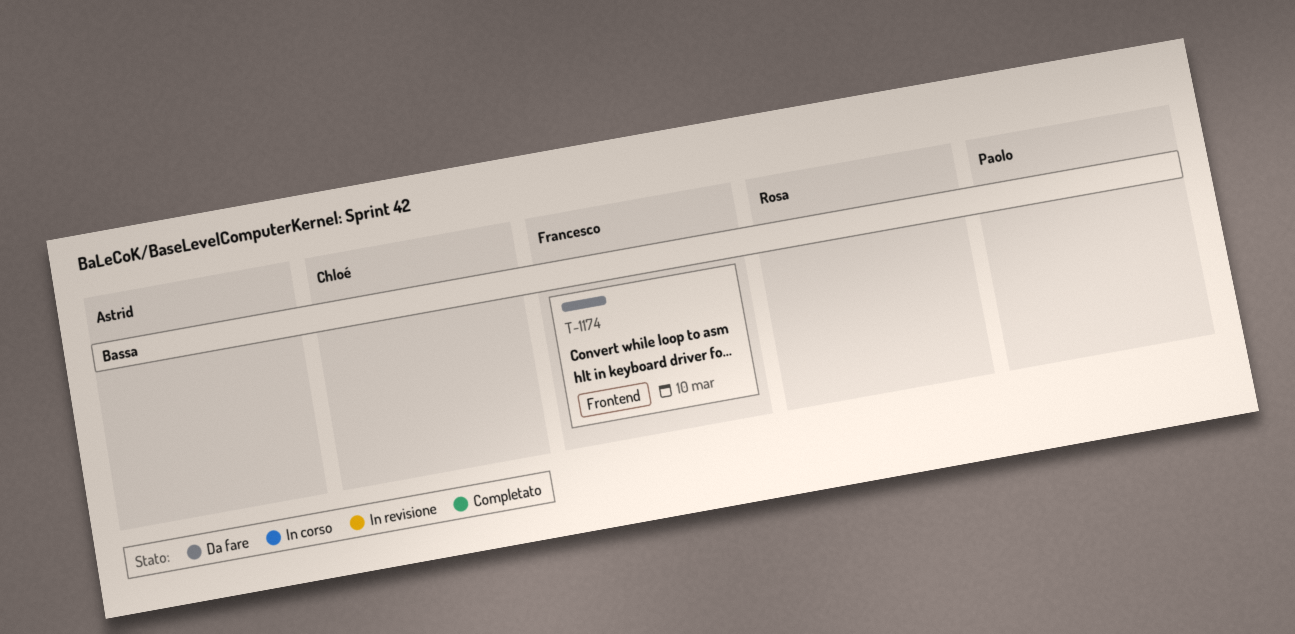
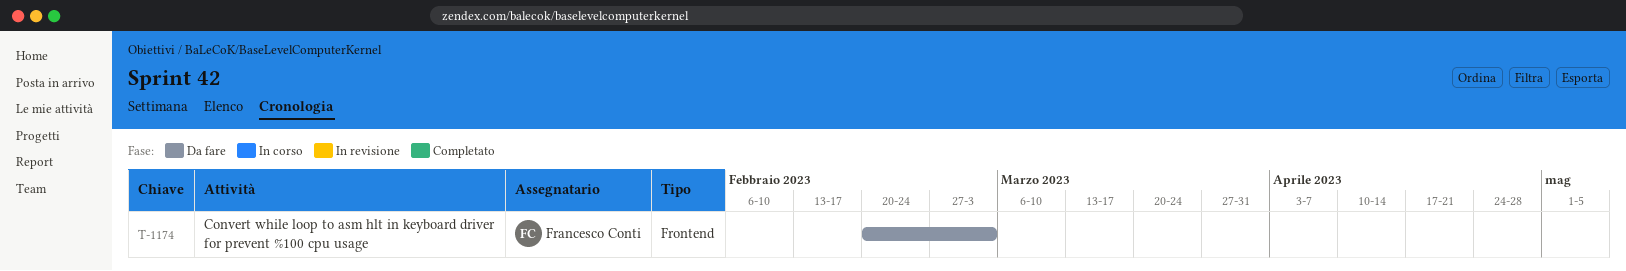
T-1174, due: Mar 10 -> Mar 3

